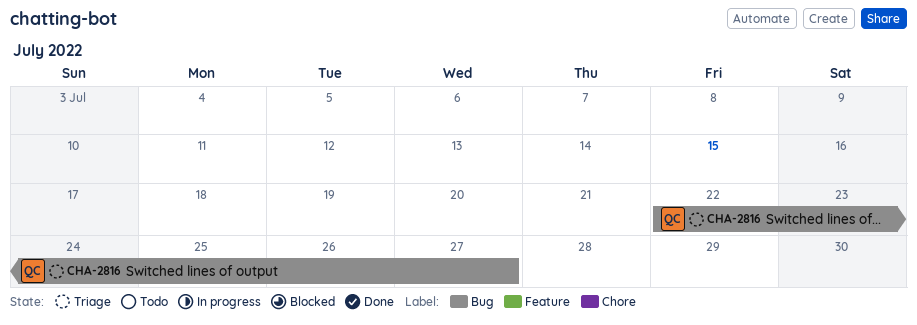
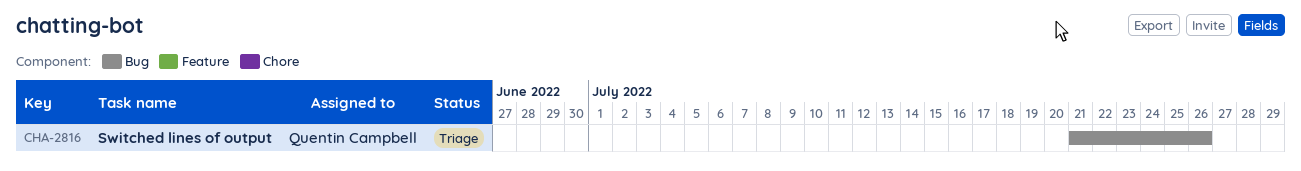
CHA-2816, start: Jul 22 -> Jul 21
CHA-2816, due: Jul 27 -> Jul 26

